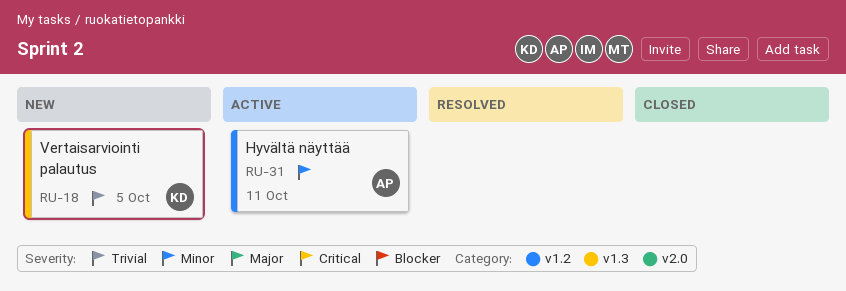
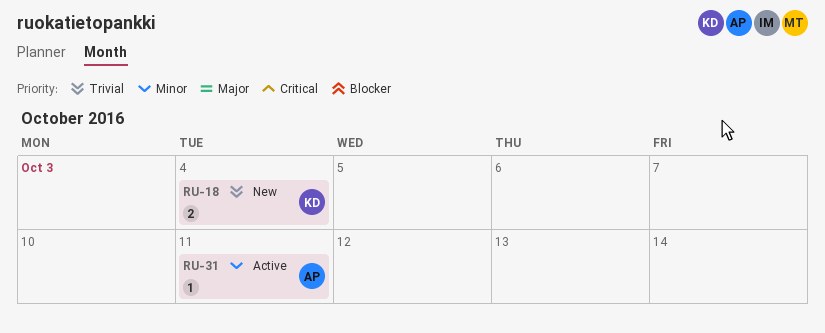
RU-18, due: Oct 5 -> Oct 4

